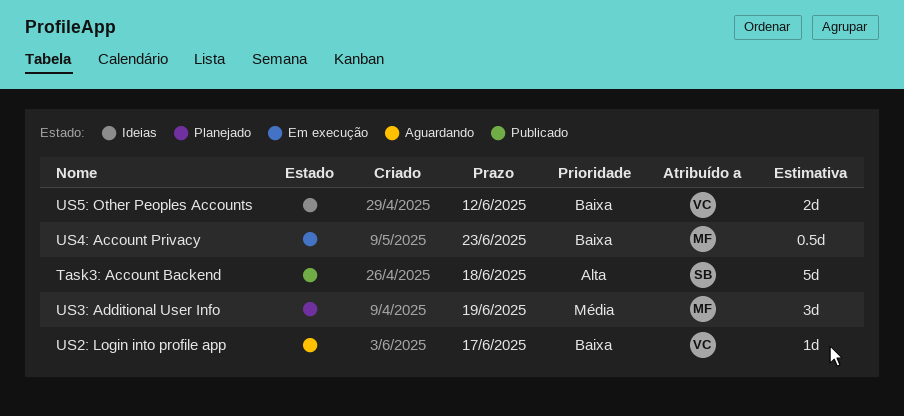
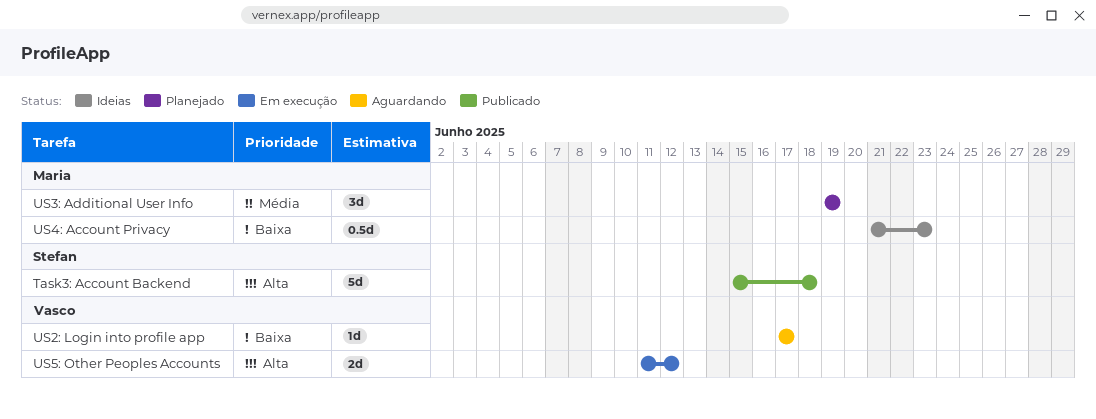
US4: Account Privacy, status: Em execução -> Ideias
US5: Other Peoples Accounts, status: Ideias -> Em execução
US5: Other Peoples Accounts, priority: Baixa -> Alta

